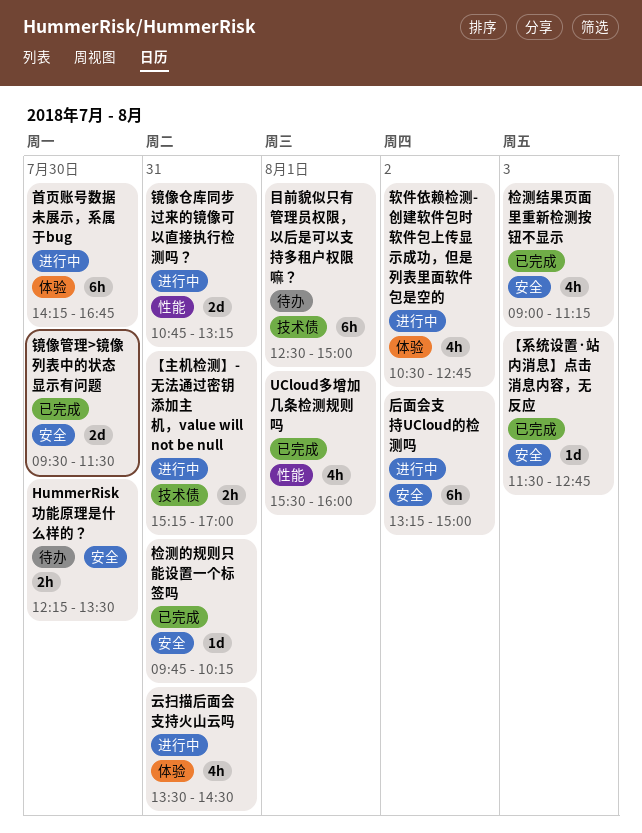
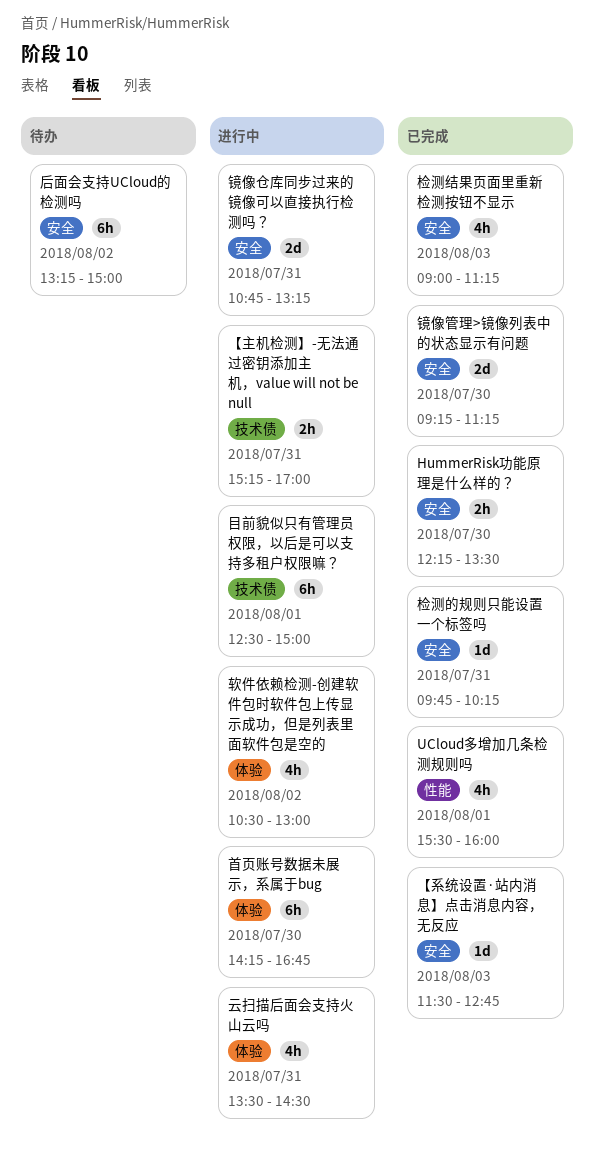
HummerRisk功能原理是什么样的？, status: 待办 -> 已完成
后面会支持UCloud的检测吗, status: 进行中 -> 待办
目前貌似只有管理员权限，以后是可以支持多租户权限嘛？, status: 待办 -> 进行中
软件依赖检测-创建软件包时软件包上传显示成功，但是列表里面软件包是空的, ends: 12:45 -> 13:00
镜像仓库同步过来的镜像可以直接执行检测吗？, label: 性能 -> 安全
镜像管理>镜像列表中的状态显示有问题, begins: 09:30 -> 09:15
镜像管理>镜像列表中的状态显示有问题, ends: 11:30 -> 11:15

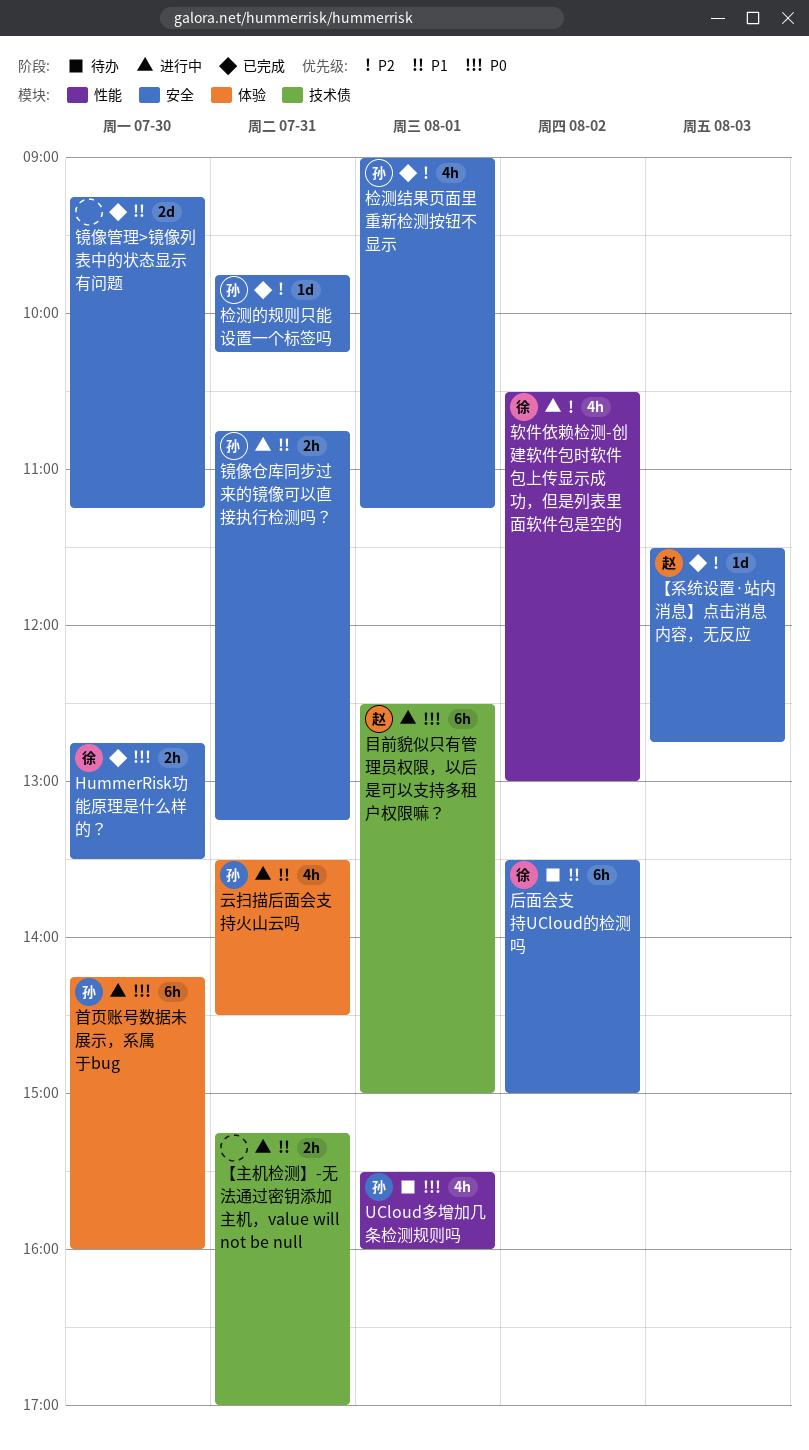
HummerRisk功能原理是什么样的？, begins: 12:15 -> 12:45
UCloud多增加几条检测规则吗, status: 已完成 -> 待办
后面会支持UCloud的检测吗, begins: 13:15 -> 13:30
检测结果页面里重新检测按钮不显示, day: Aug 3 -> Aug 1
软件依赖检测-创建软件包时软件包上传显示成功，但是列表里面软件包是空的, label: 体验 -> 性能
镜像仓库同步过来的镜像可以直接执行检测吗？, estimate: 2d -> 2h
首页账号数据未展示，系属于bug, ends: 16:45 -> 16:00

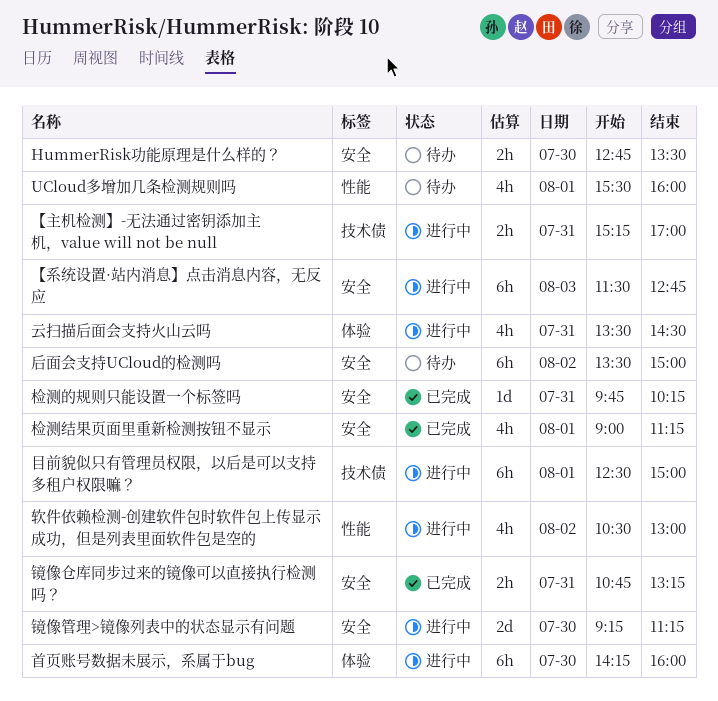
HummerRisk功能原理是什么样的？, status: 已完成 -> 待办
【系统设置·站内消息】点击消息内容，无反应, status: 已完成 -> 进行中
【系统设置·站内消息】点击消息内容，无反应, estimate: 1d -> 6h
镜像仓库同步过来的镜像可以直接执行检测吗？, status: 进行中 -> 已完成
镜像管理>镜像列表中的状态显示有问题, status: 已完成 -> 进行中

